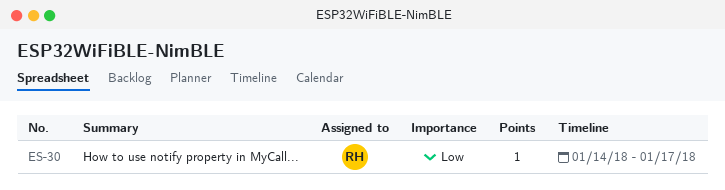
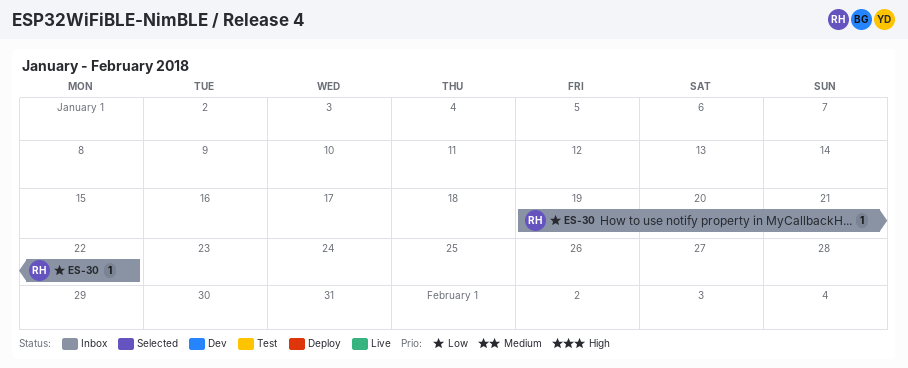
ES-30, start: Jan 14 -> Jan 19
ES-30, due: Jan 17 -> Jan 22

